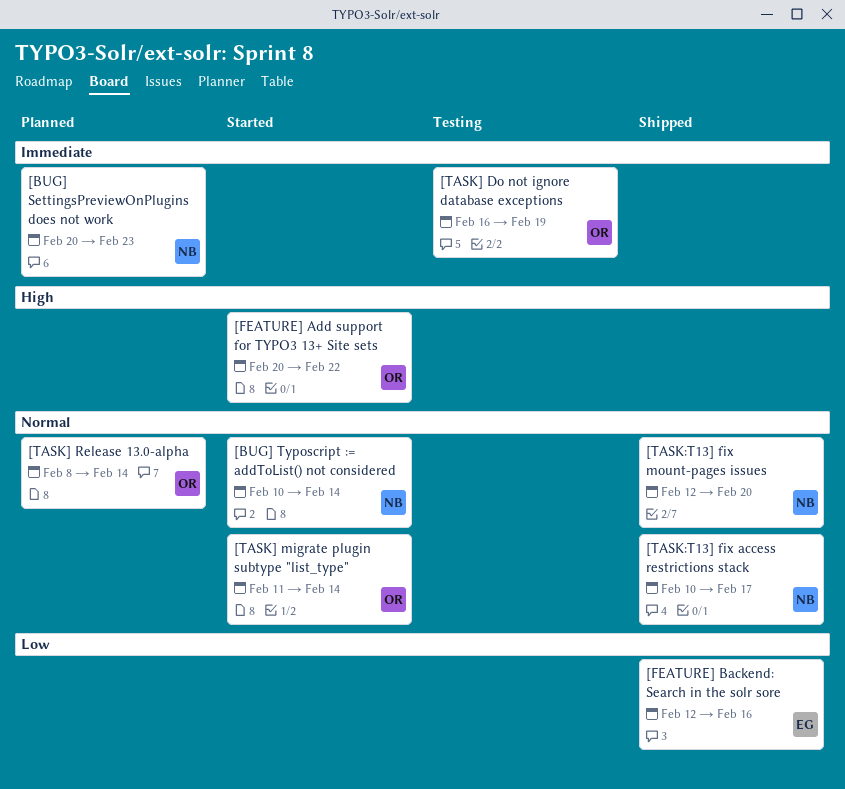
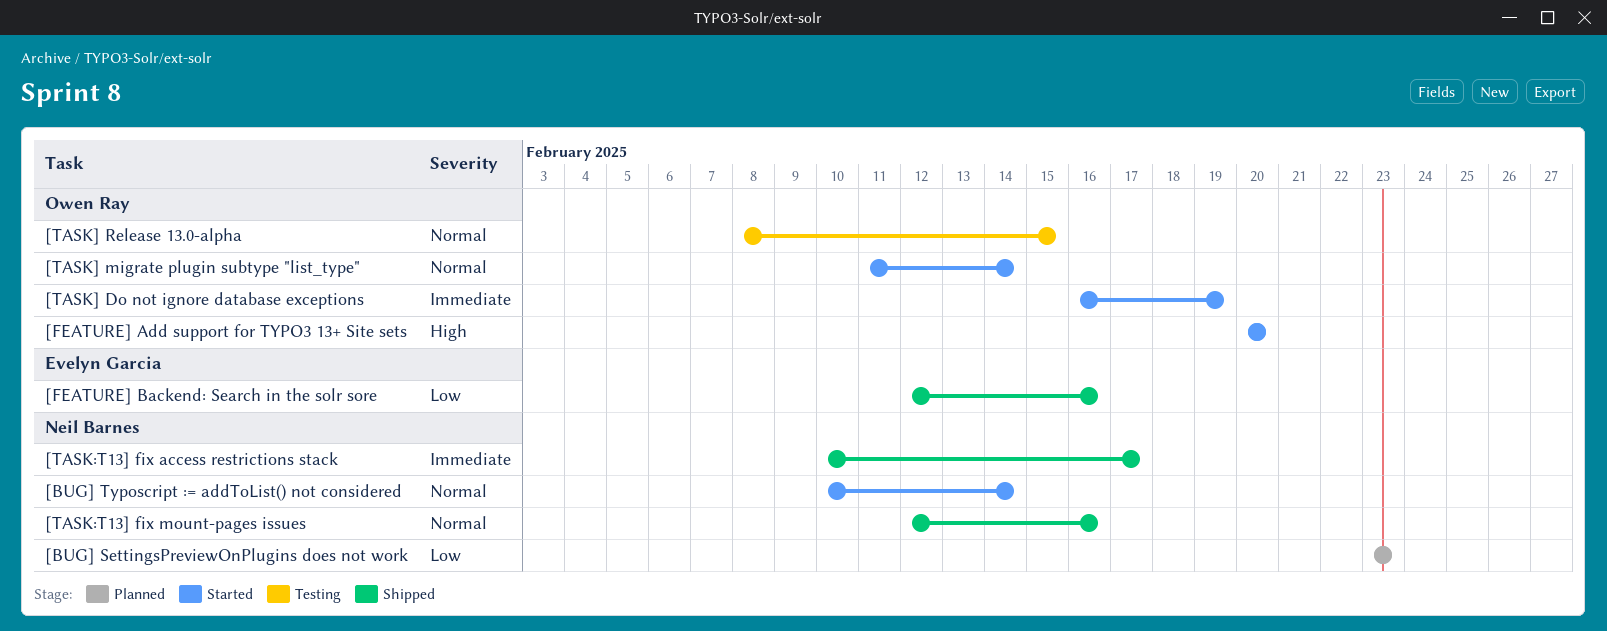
[BUG] SettingsPreviewOnPlugins does not work, priority: Immediate -> Low
[BUG] SettingsPreviewOnPlugins does not work, start: Feb 20 -> Feb 23
[FEATURE] Add support for TYPO3 13+ Site sets, due: Feb 22 -> Feb 20
[TASK:T13] fix access restrictions stack, priority: Normal -> Immediate
[TASK:T13] fix mount-pages issues, due: Feb 20 -> Feb 16
[TASK] Do not ignore database exceptions, status: Testing -> Started
[TASK] Release 13.0-alpha, status: Planned -> Testing
[TASK] Release 13.0-alpha, due: Feb 14 -> Feb 15

